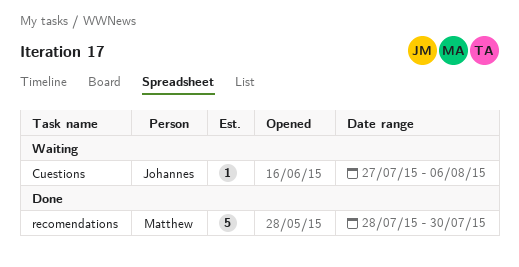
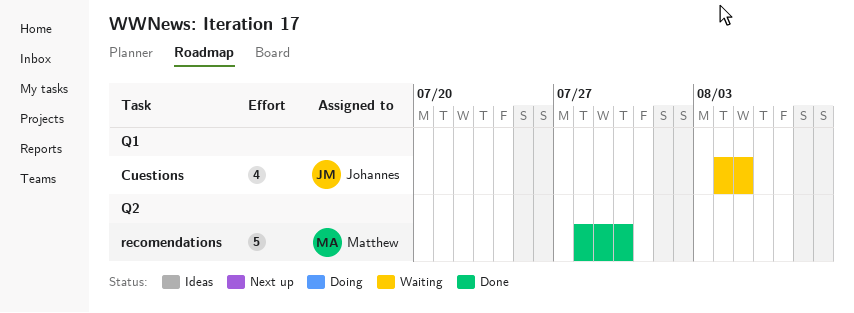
Cuestions, estimate: 1 -> 4
Cuestions, start: Jul 27 -> Aug 4
Cuestions, due: Aug 6 -> Aug 5

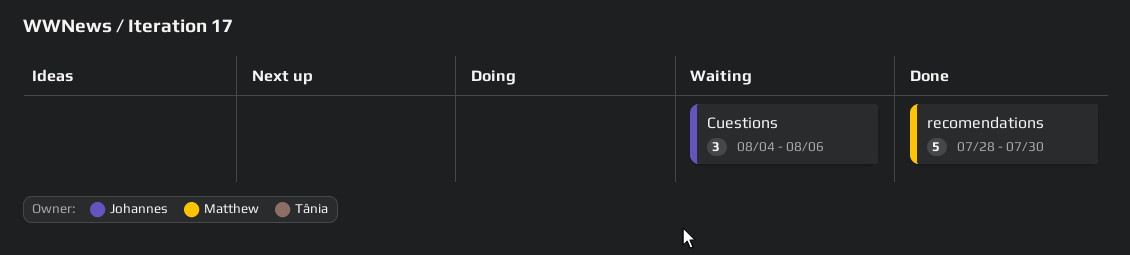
Cuestions, estimate: 4 -> 3
Cuestions, due: Aug 5 -> Aug 6

